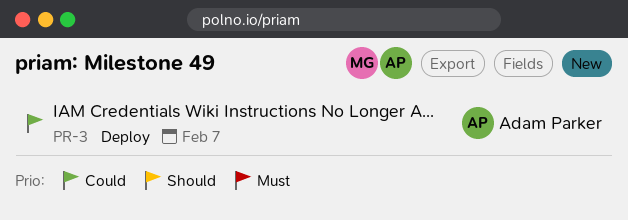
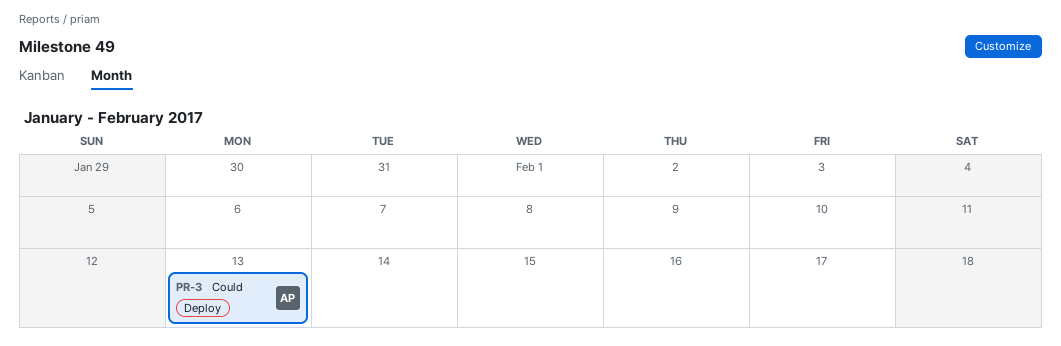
PR-3, due: Feb 7 -> Feb 13

